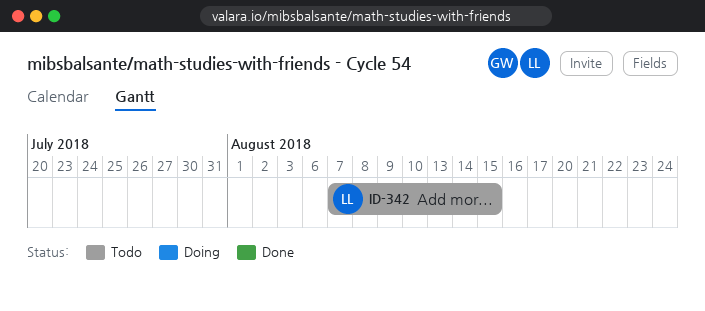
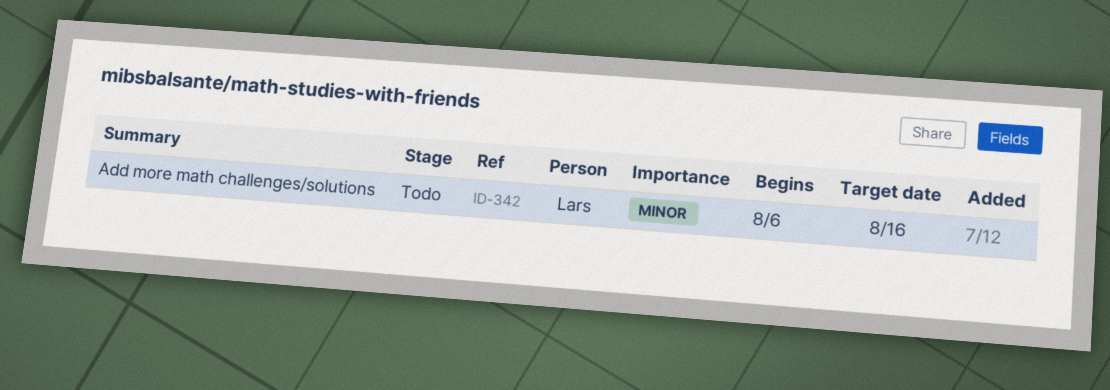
ID-342, start: Aug 7 -> Aug 6
ID-342, due: Aug 15 -> Aug 16

